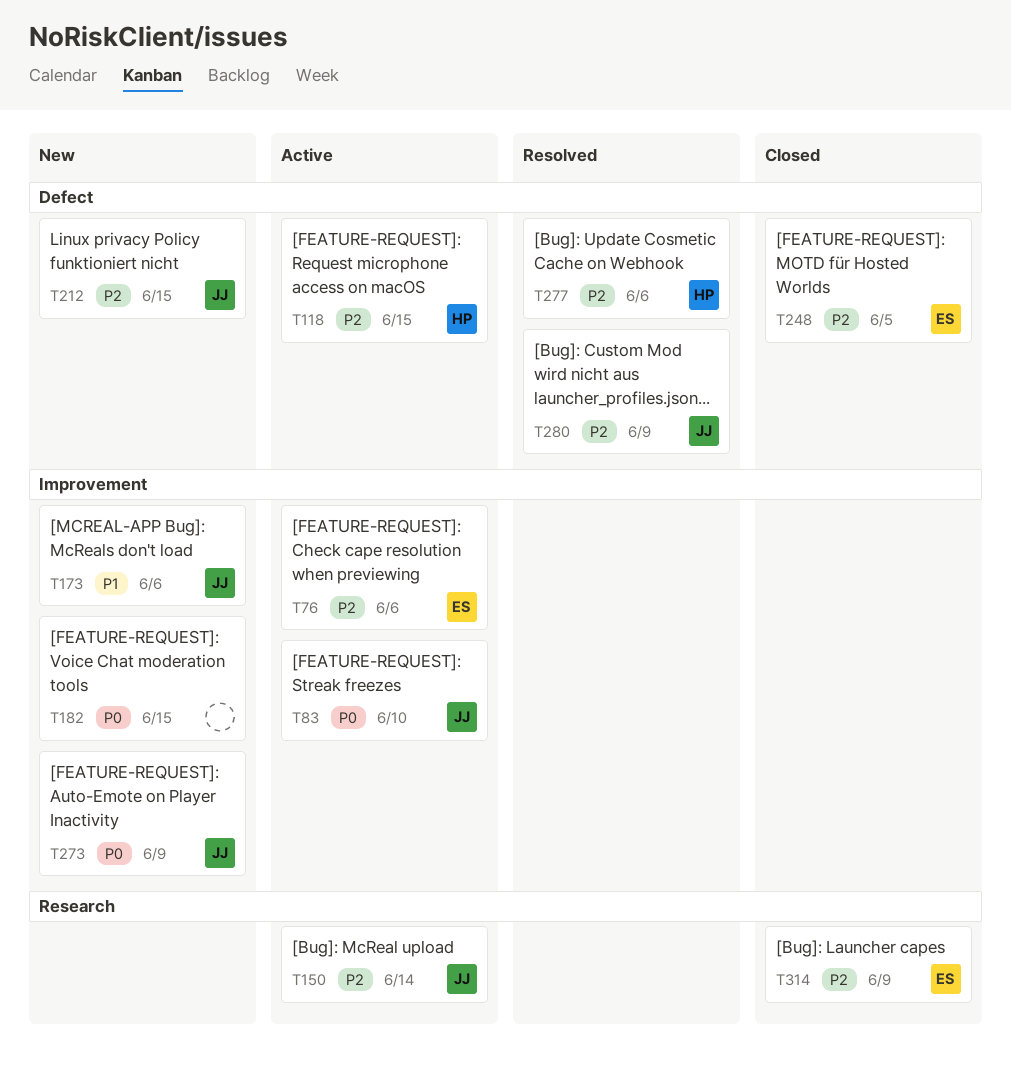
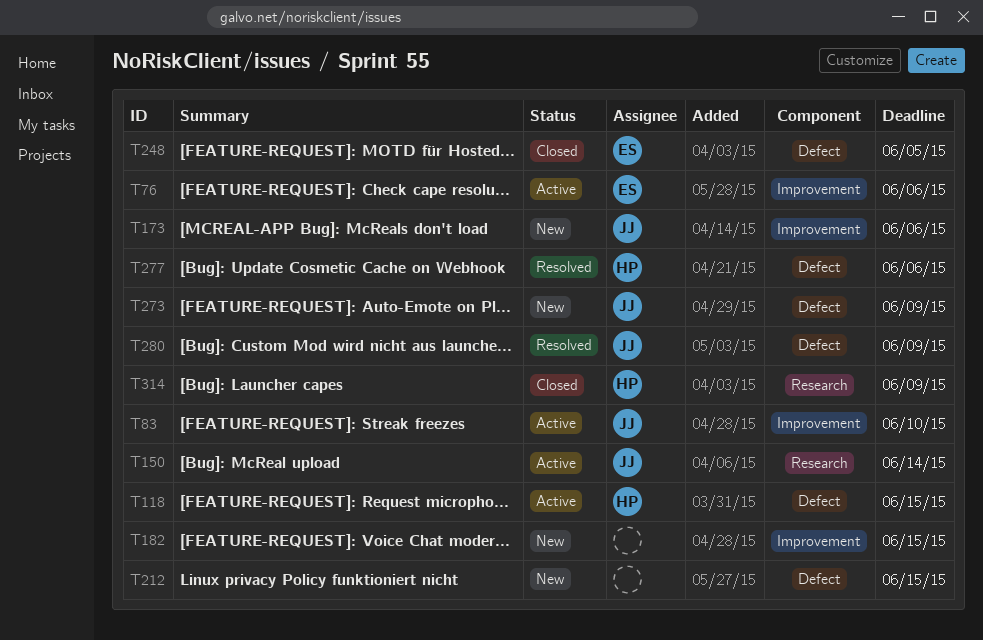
T212, owner: JJ -> none
T273, label: Improvement -> Defect
T314, owner: ES -> HP

